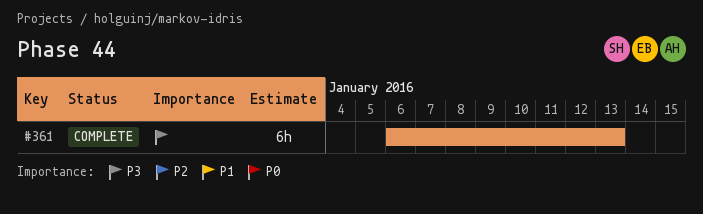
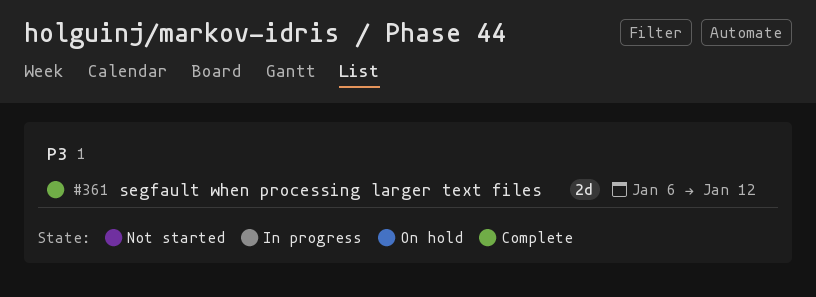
#361, estimate: 6h -> 2d
#361, due: Jan 13 -> Jan 12

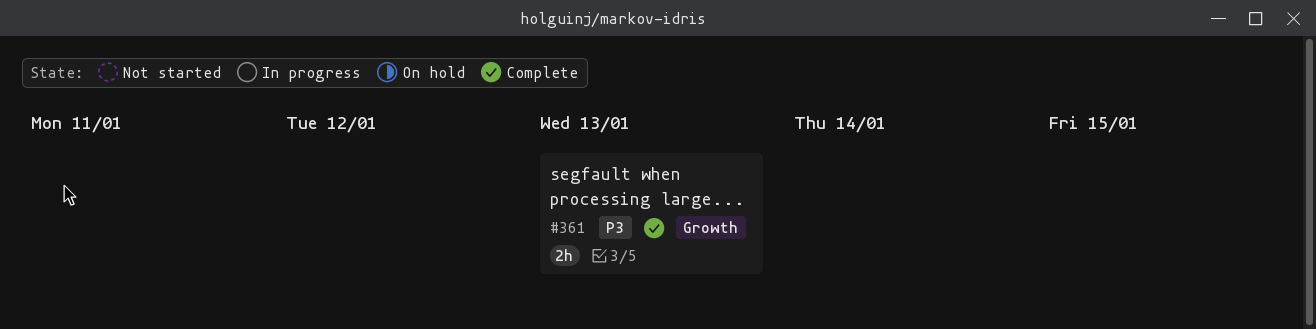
#361, estimate: 2d -> 2h
#361, due: Jan 12 -> Jan 13

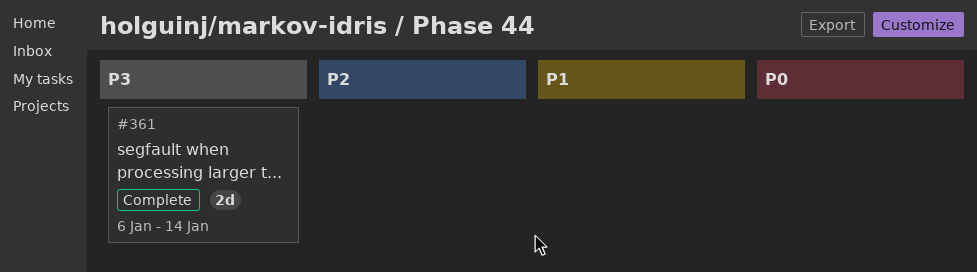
#361, estimate: 2h -> 2d
#361, due: Jan 13 -> Jan 14

